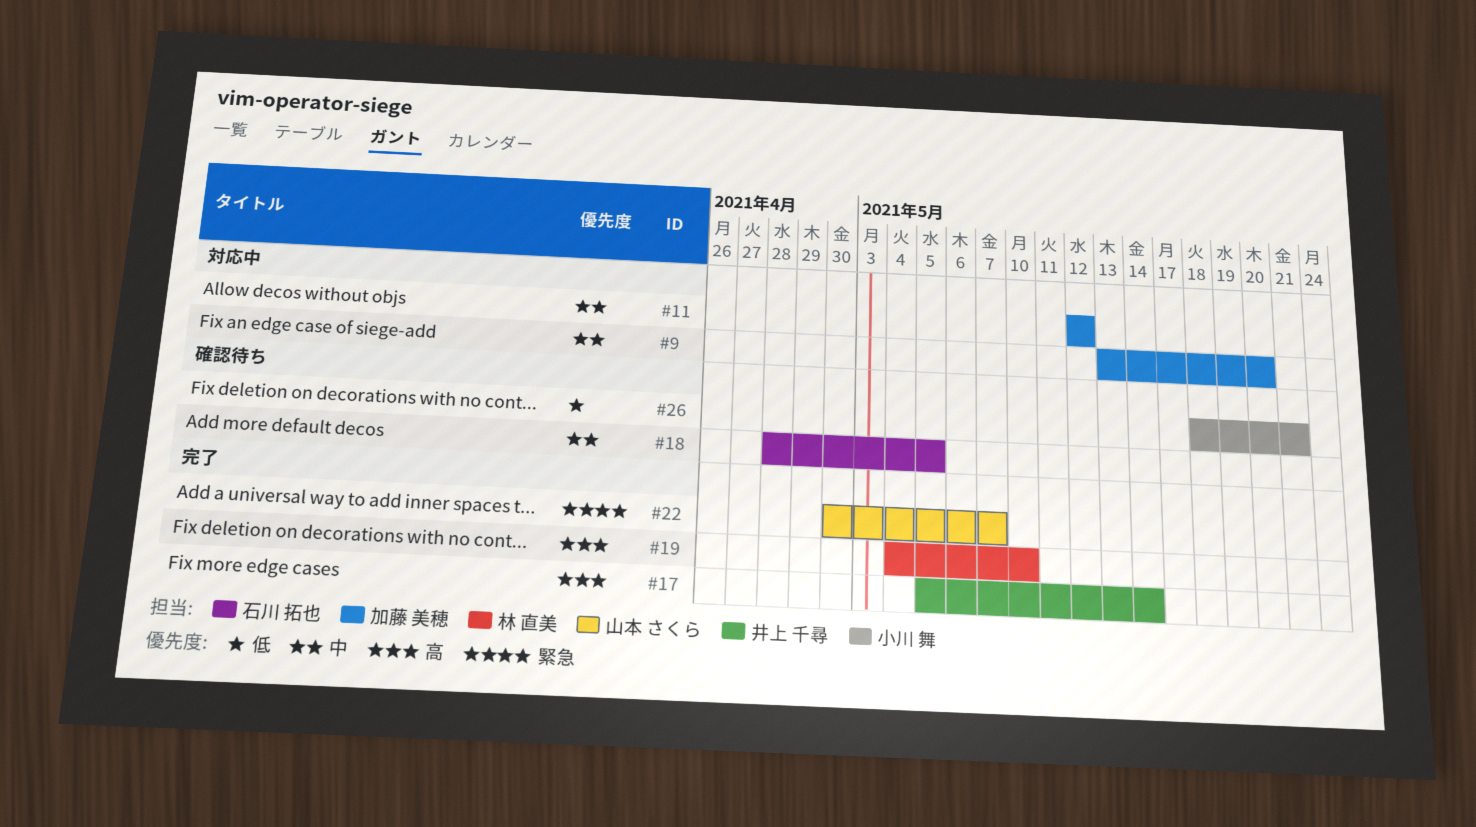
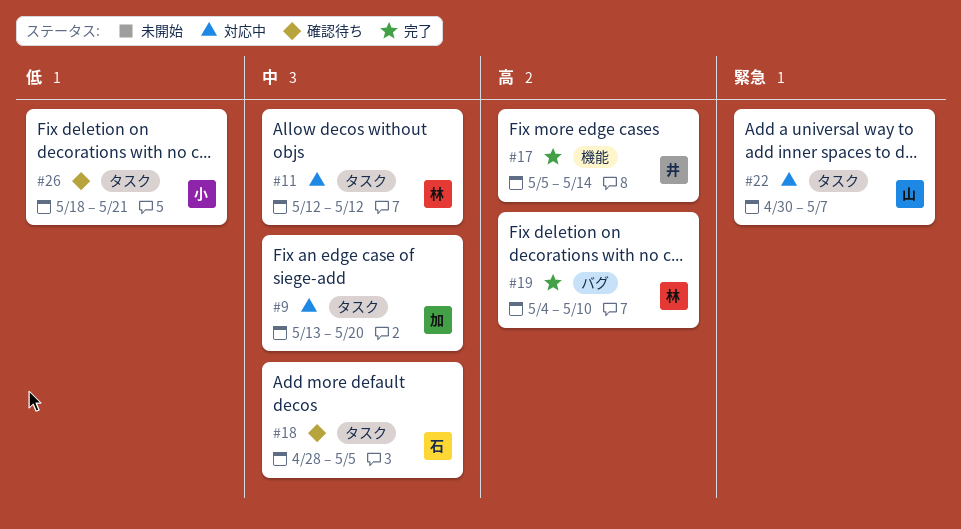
#11, owner: 加藤 美穂 -> 林 直美
#22, status: 完了 -> 対応中

